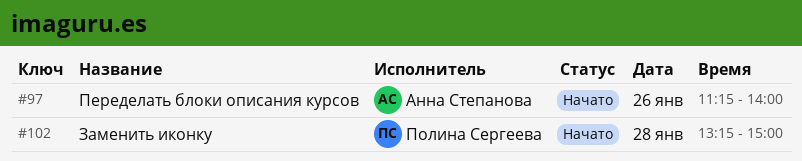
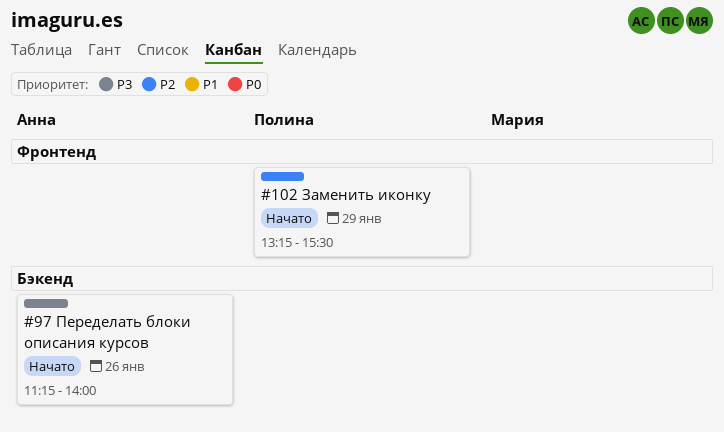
#102, day: Jan 28 -> Jan 29
#102, ends: 15:00 -> 15:30

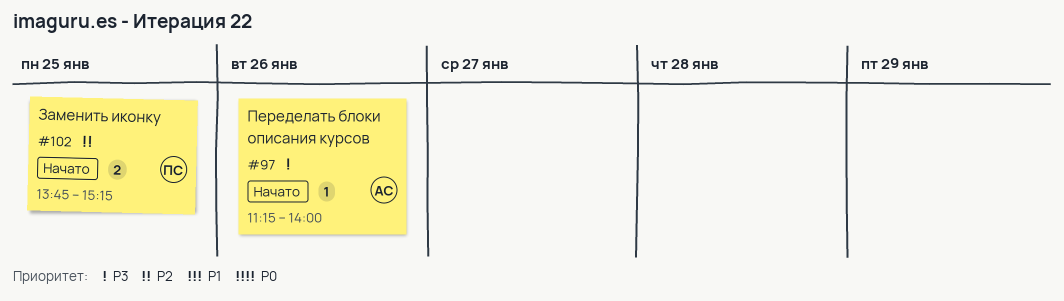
#102, day: Jan 29 -> Jan 25
#102, begins: 13:15 -> 13:45
#102, ends: 15:30 -> 15:15

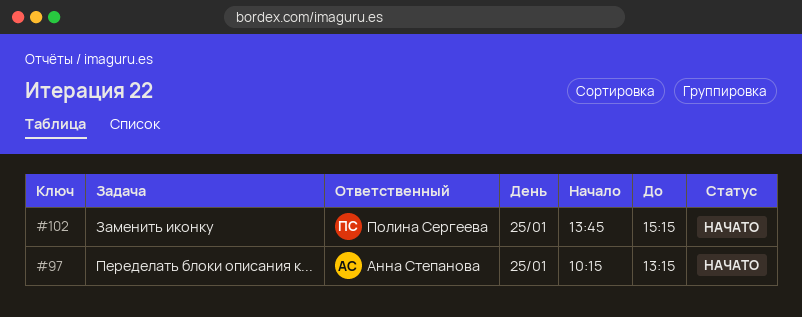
#97, day: Jan 26 -> Jan 25
#97, begins: 11:15 -> 10:15
#97, ends: 14:00 -> 13:15

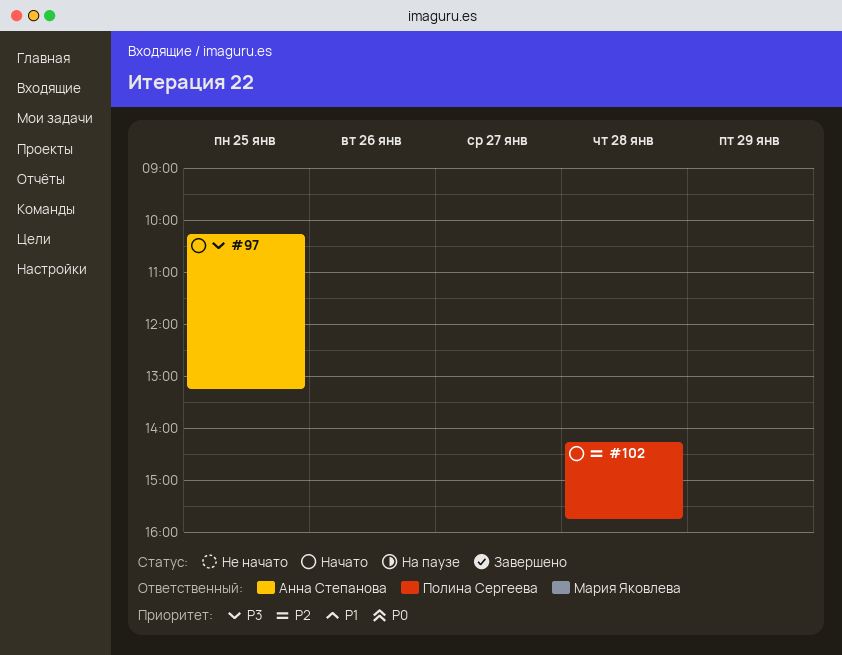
#102, day: Jan 25 -> Jan 28
#102, begins: 13:45 -> 14:15
#102, ends: 15:15 -> 15:45

